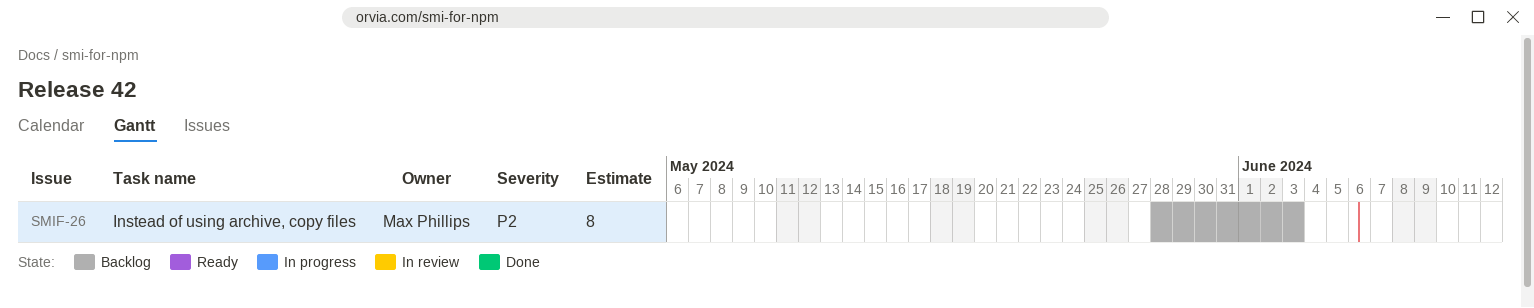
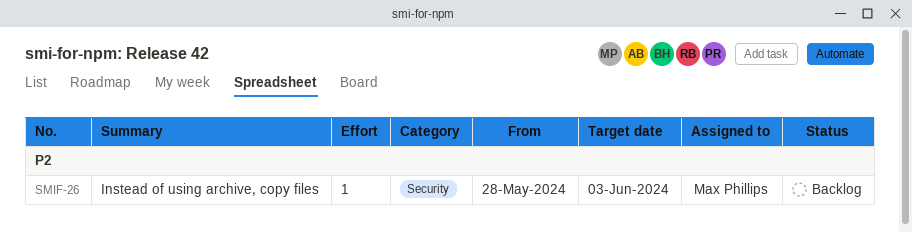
SMIF-26, estimate: 8 -> 1

